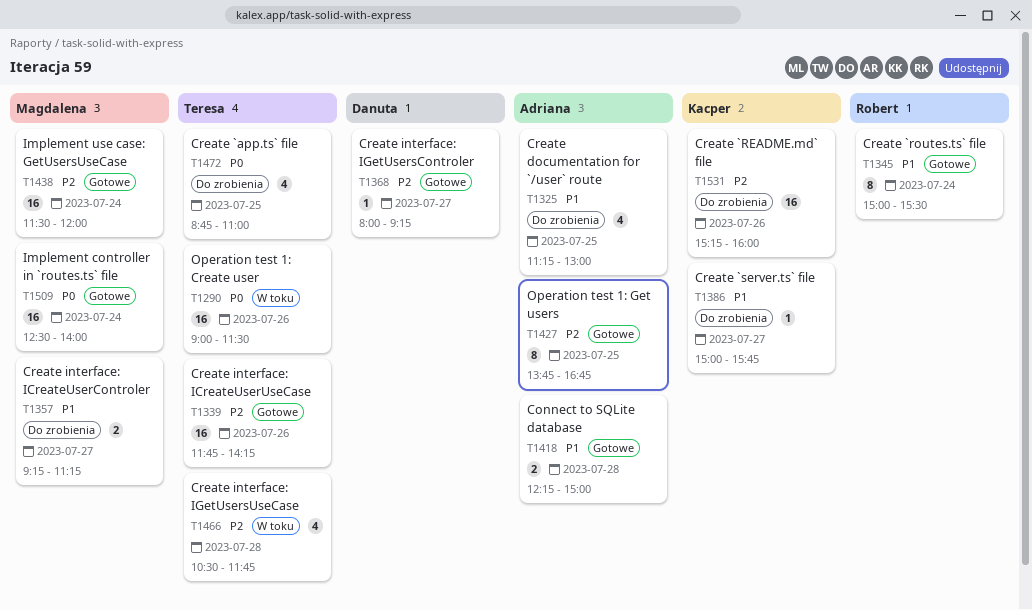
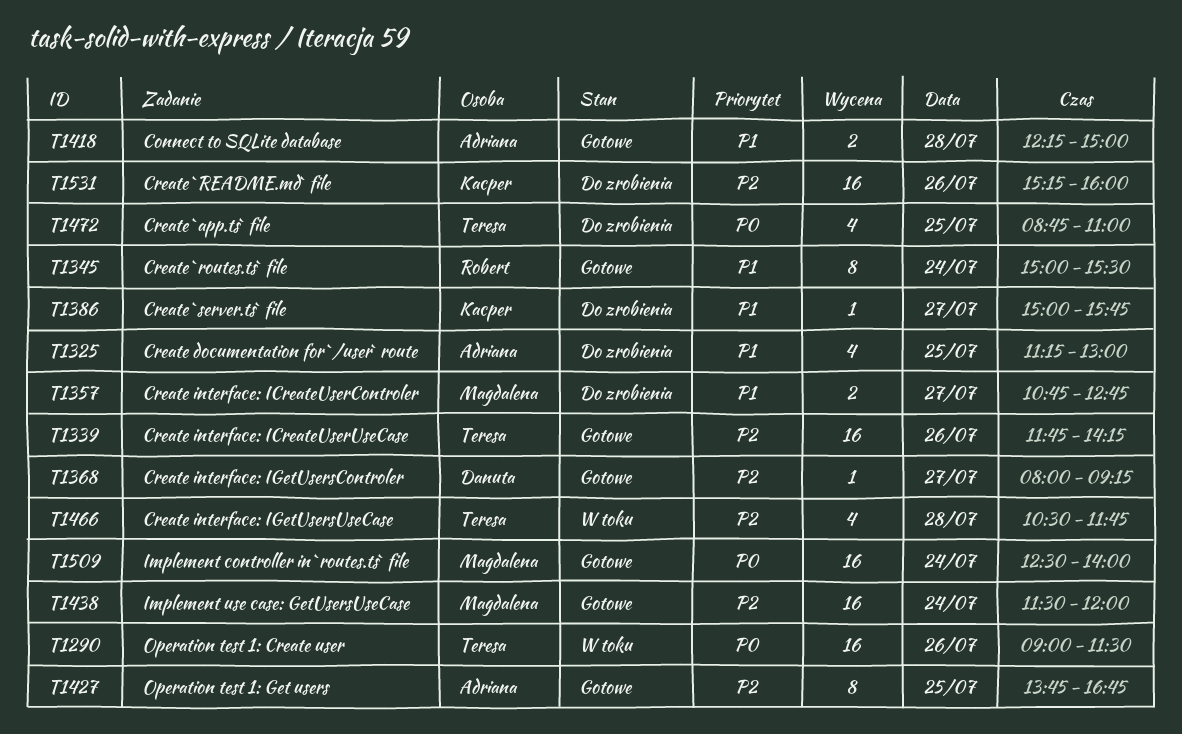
T1357, begins: 09:15 -> 10:45
T1357, ends: 11:15 -> 12:45

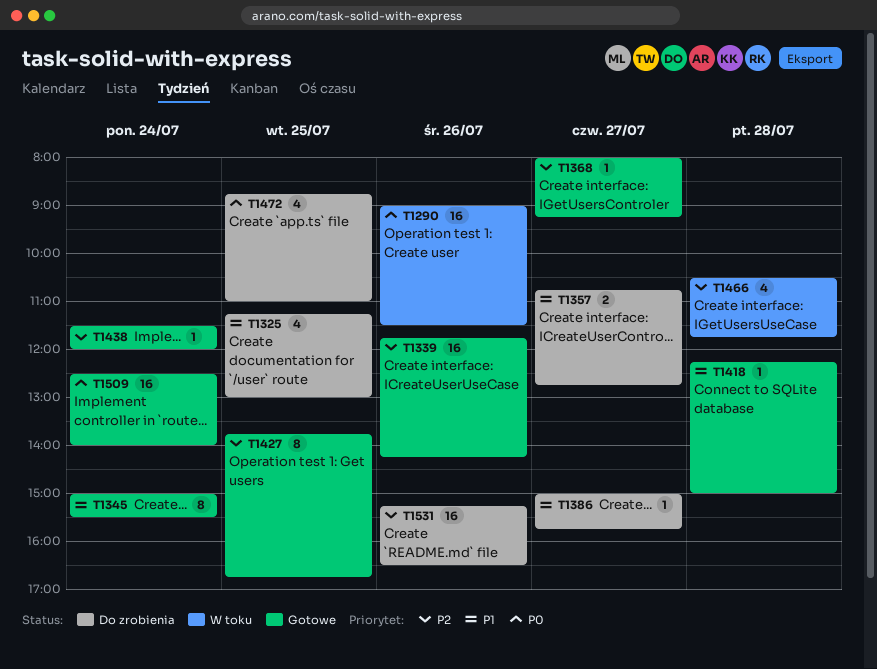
T1418, estimate: 2 -> 1
T1438, estimate: 16 -> 1
T1531, ends: 16:00 -> 16:30

